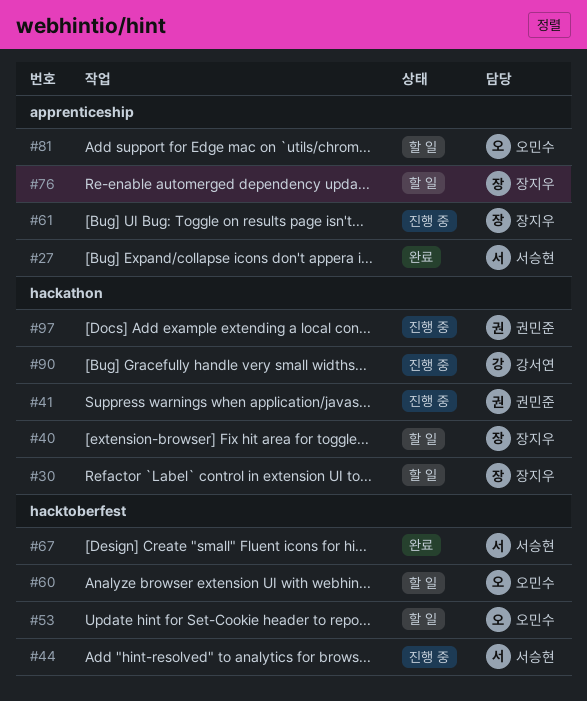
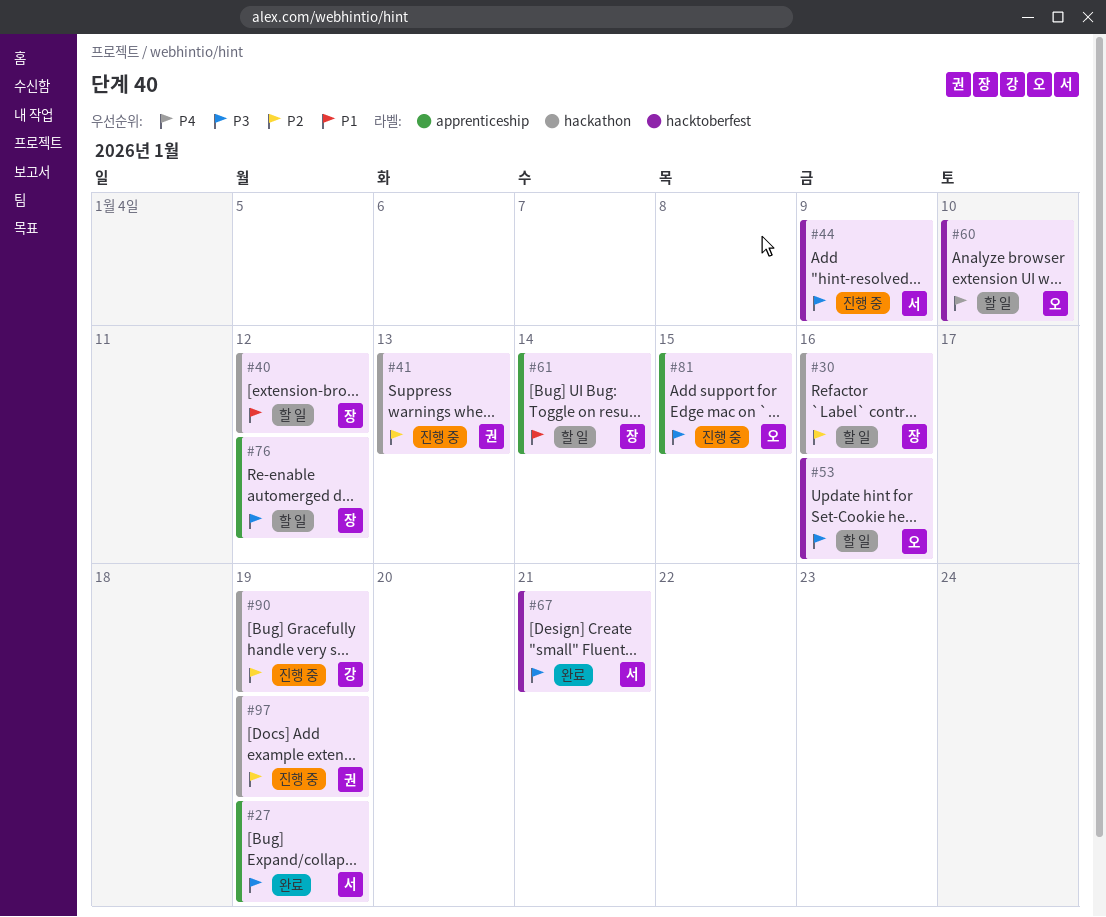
#61, status: 진행 중 -> 할 일
#81, status: 할 일 -> 진행 중

